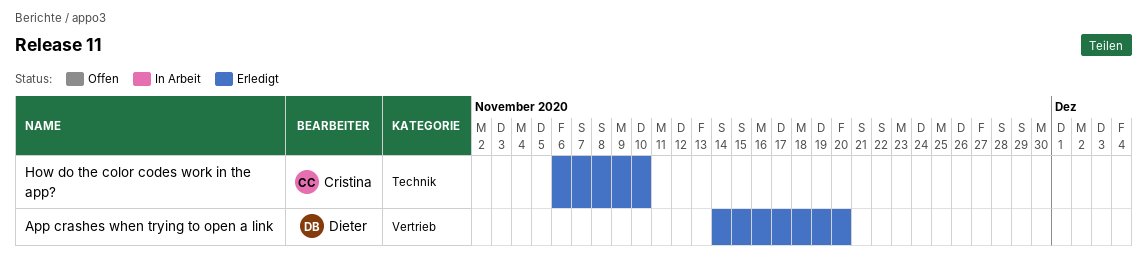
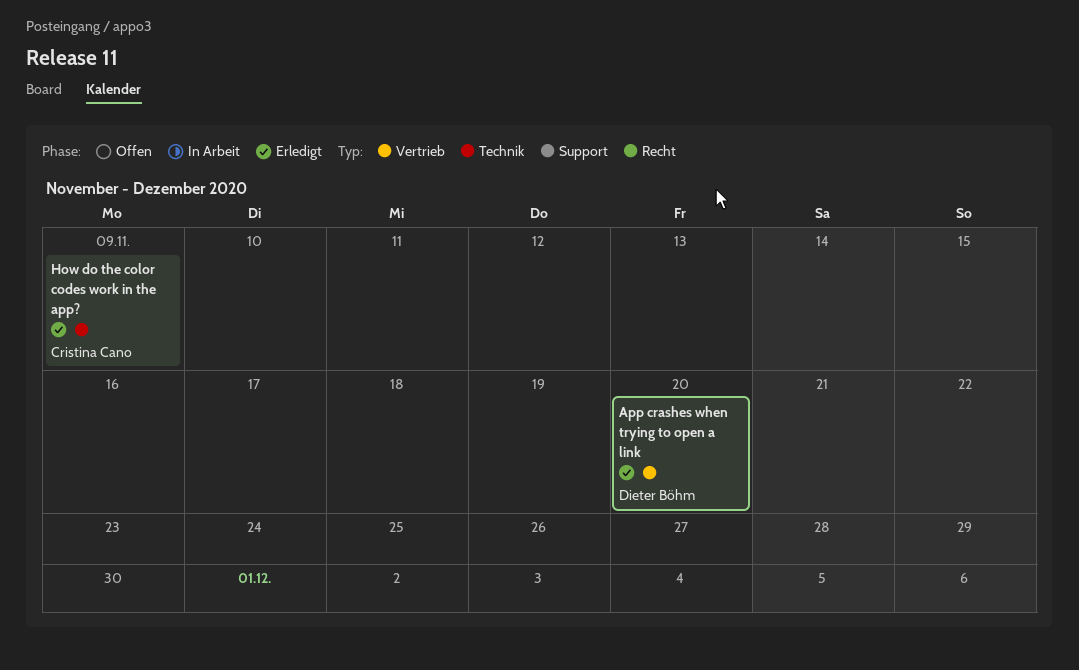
How do the color codes work in the app?, due: Nov 10 -> Nov 9

